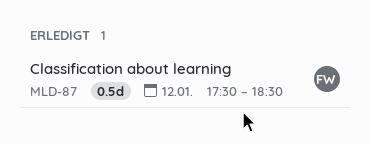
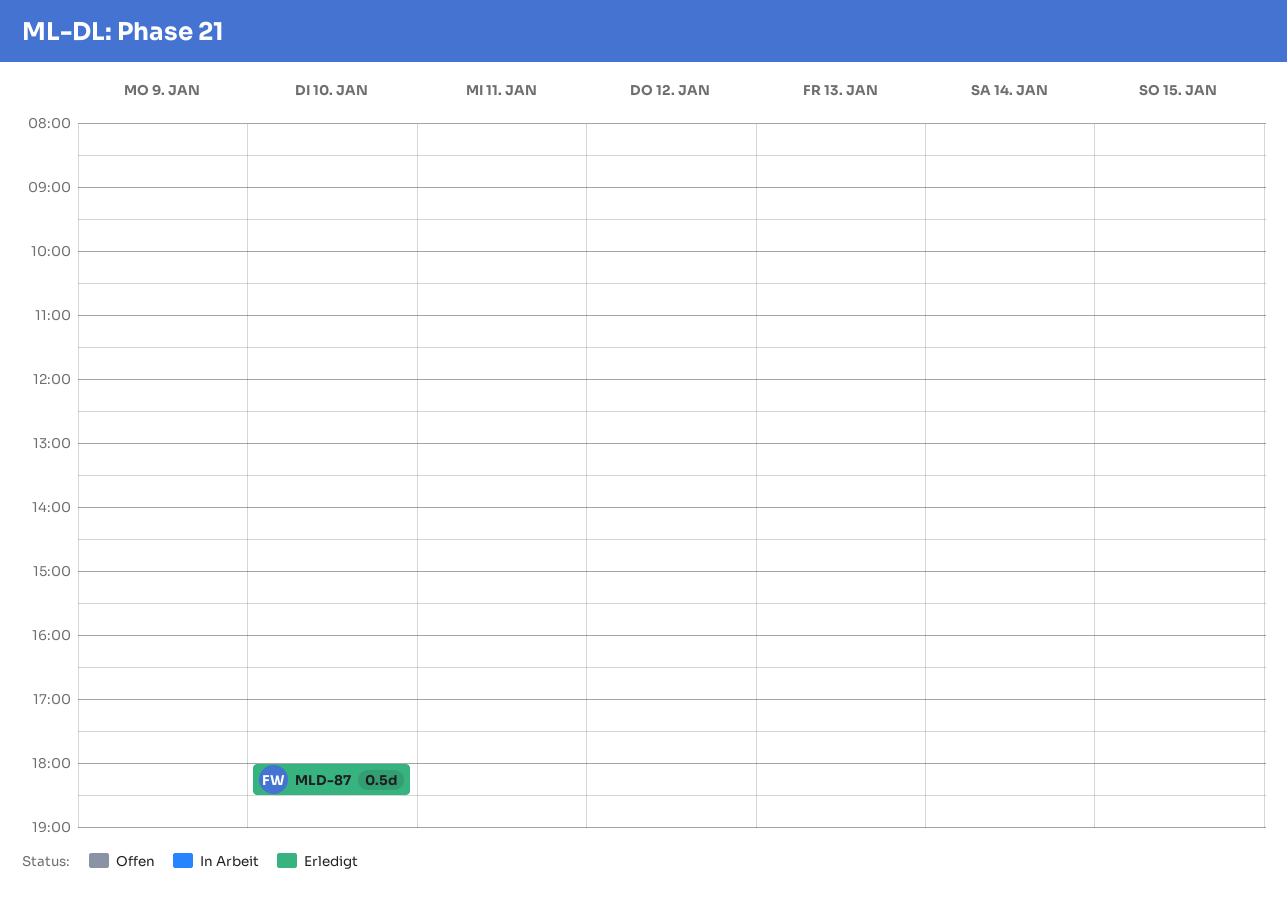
MLD-87, day: Jan 12 -> Jan 10
MLD-87, begins: 17:30 -> 18:00

